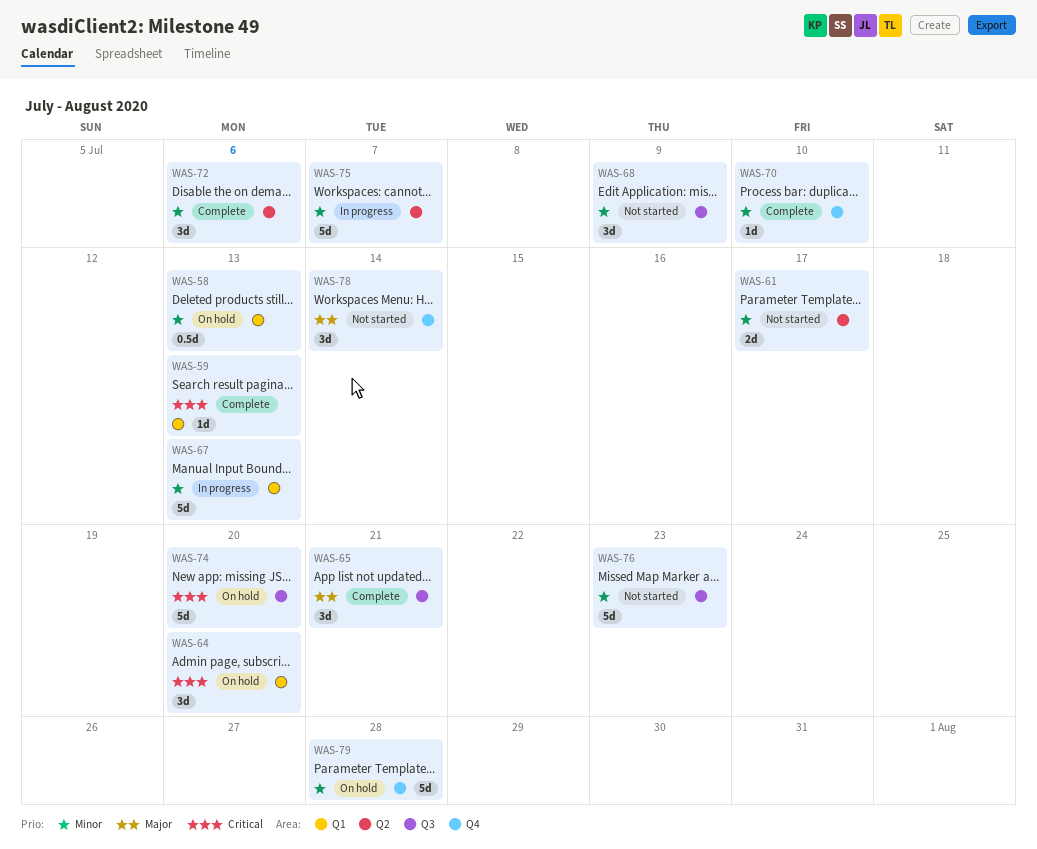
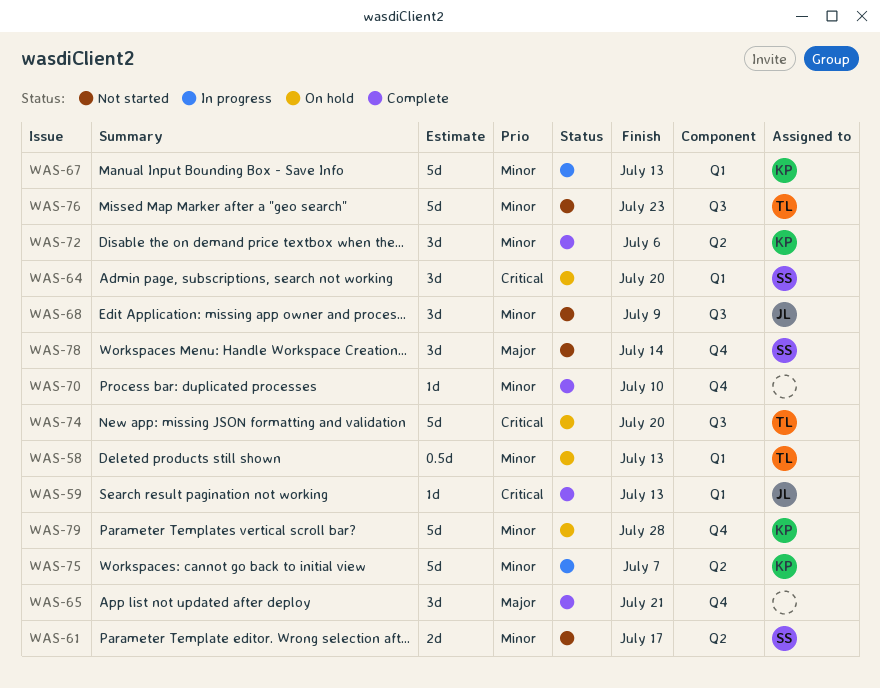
WAS-65, label: Q3 -> Q4

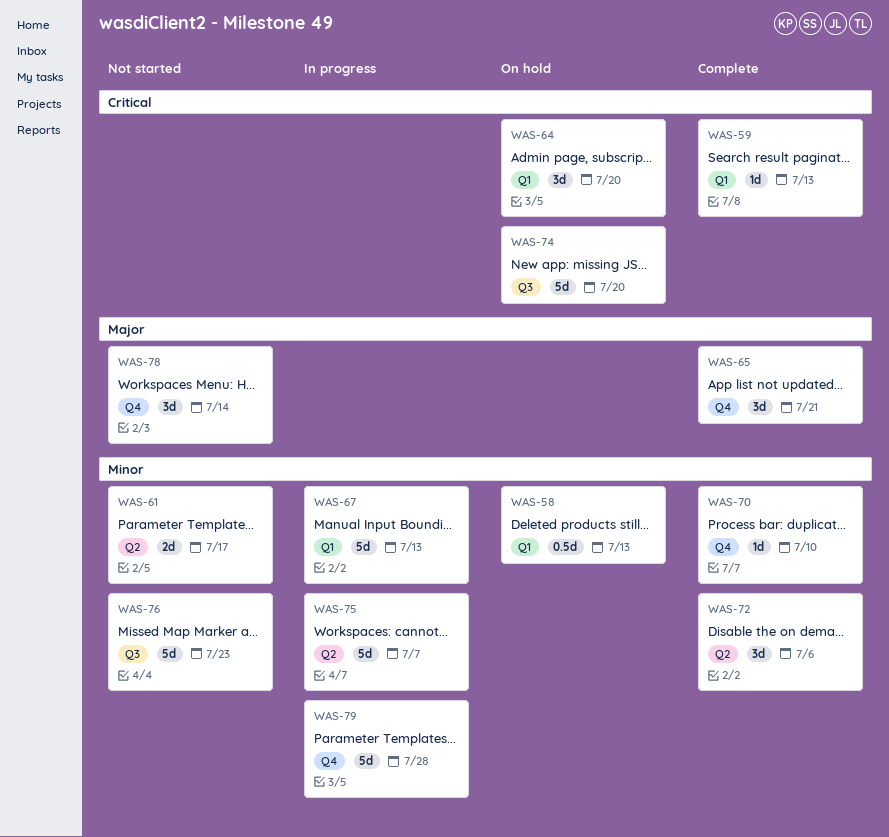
WAS-68: present -> none
WAS-79, status: On hold -> In progress

